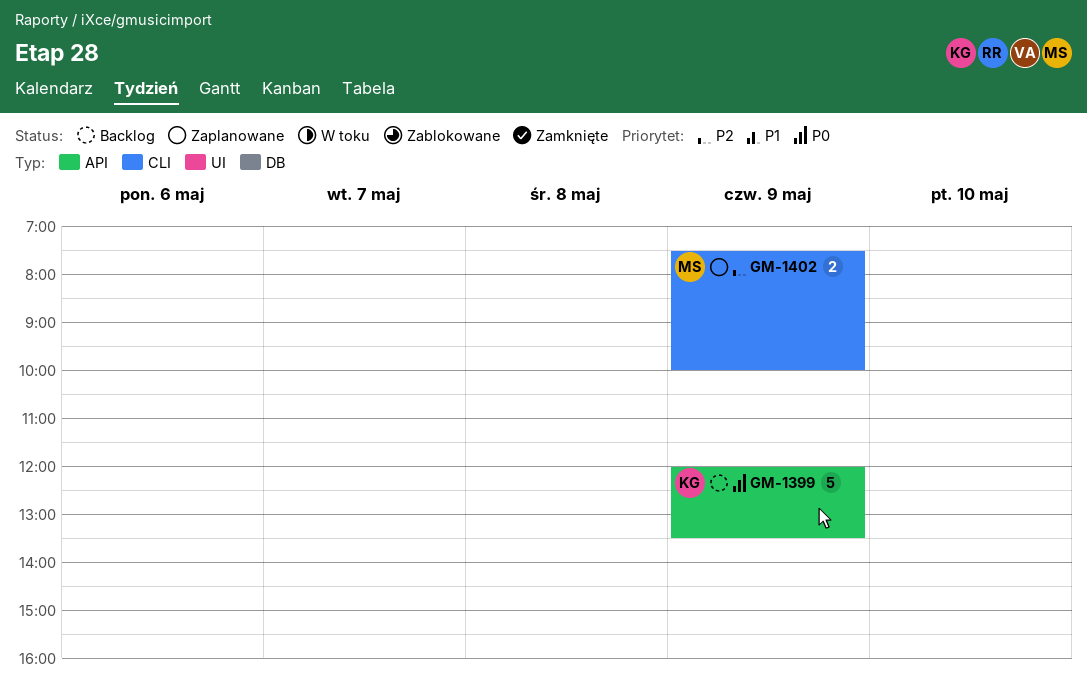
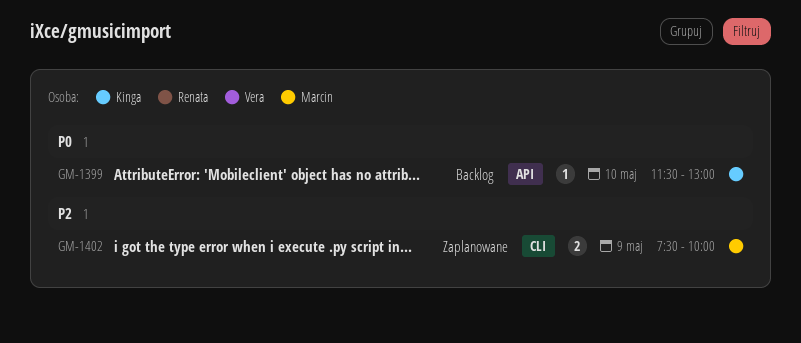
GM-1399, estimate: 5 -> 1
GM-1399, day: May 9 -> May 10
GM-1399, begins: 12:00 -> 11:30
GM-1399, ends: 13:30 -> 13:00

